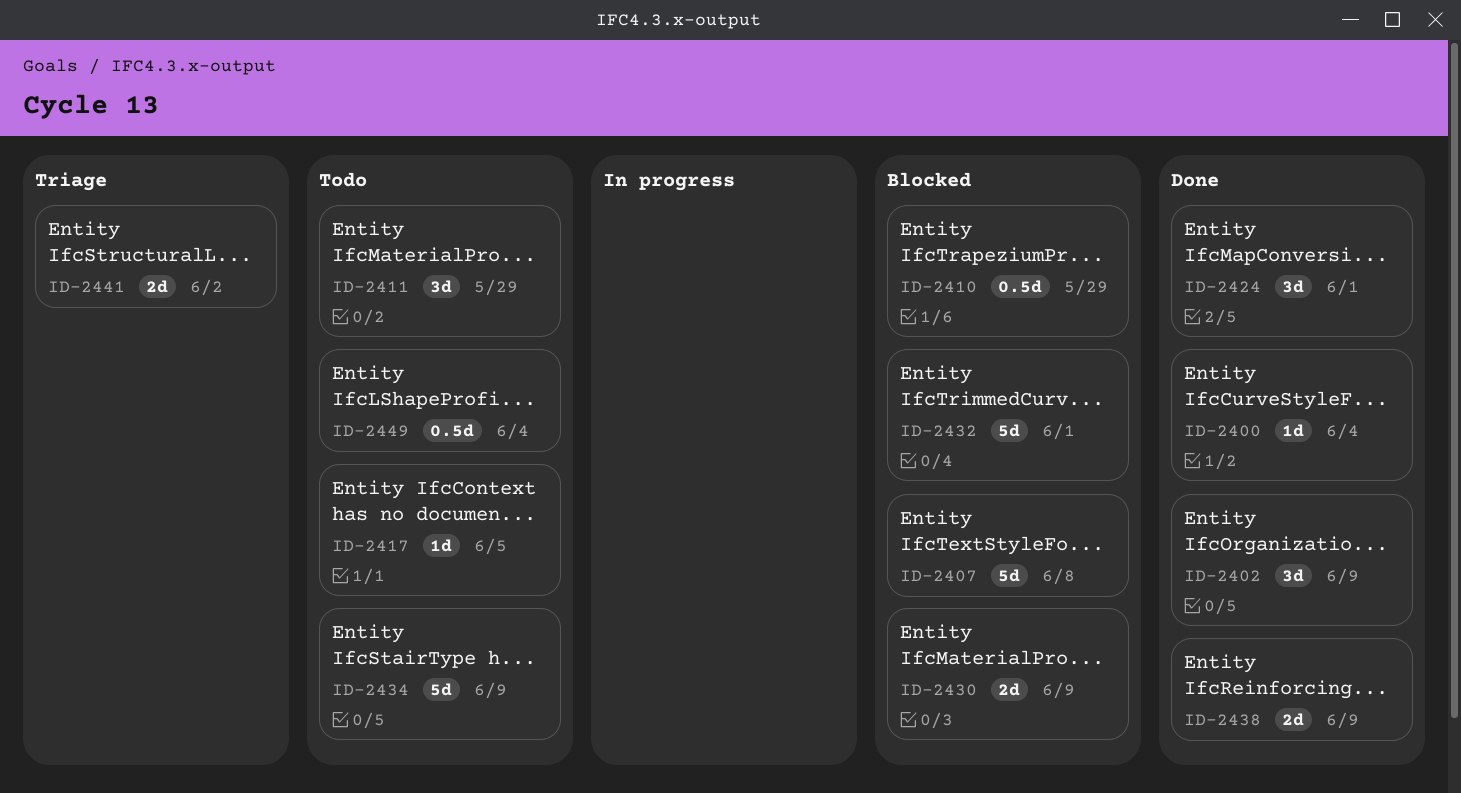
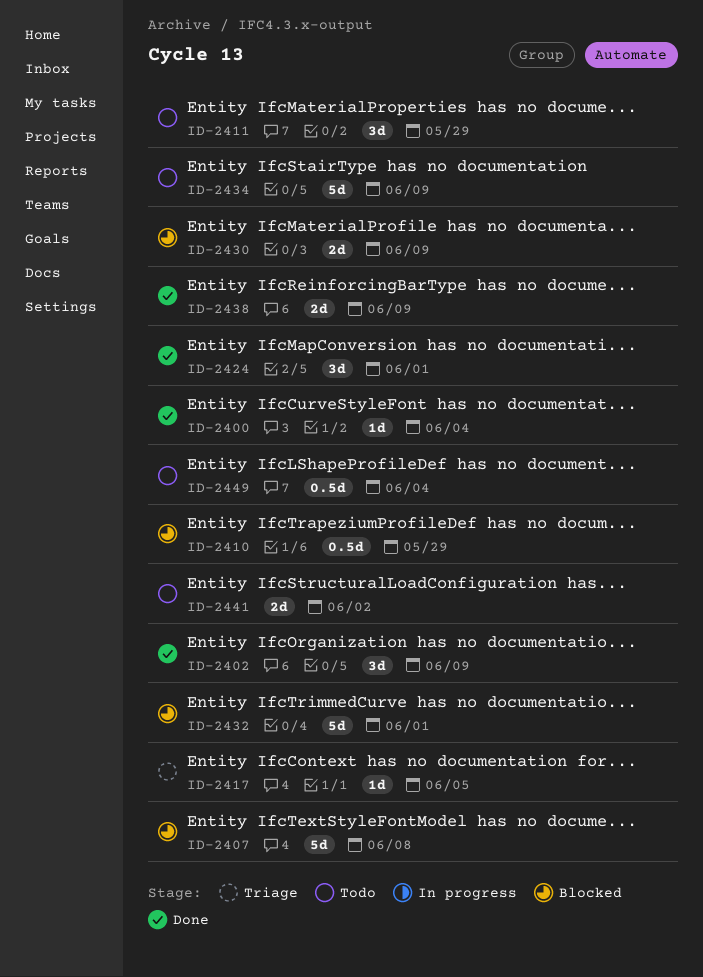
ID-2417, status: Todo -> Triage
ID-2441, status: Triage -> Todo

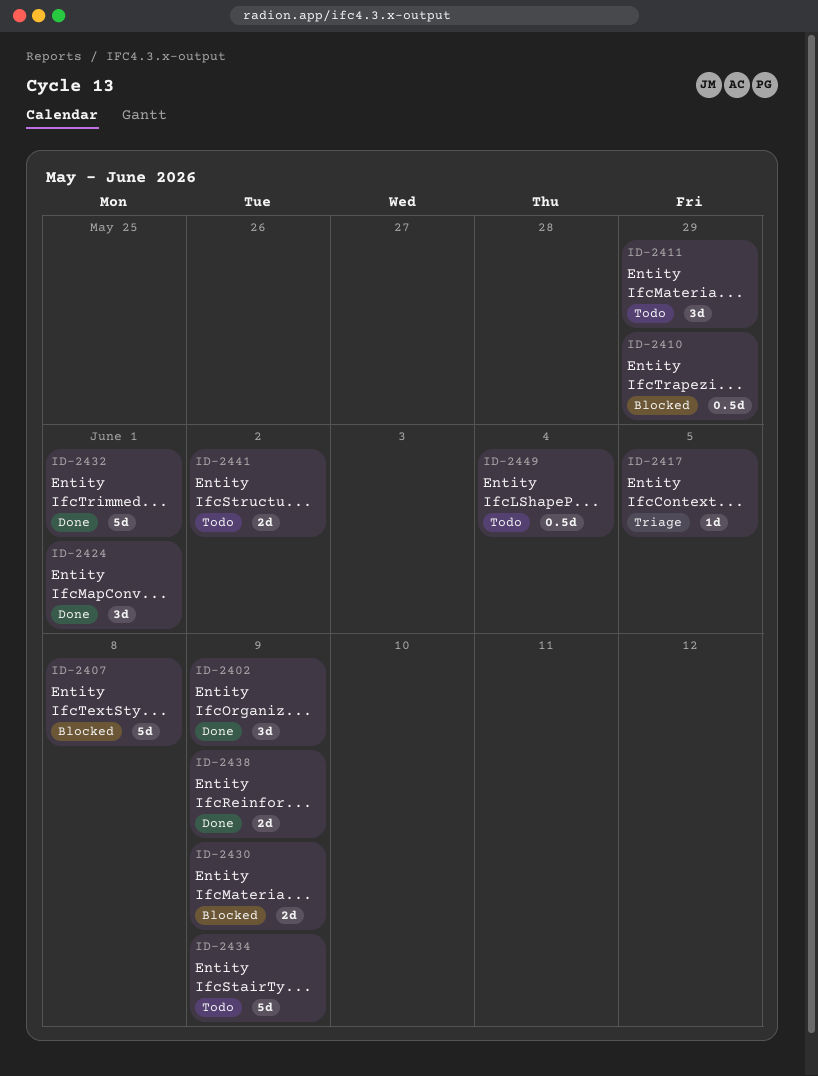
ID-2400: present -> none
ID-2432, status: Blocked -> Done

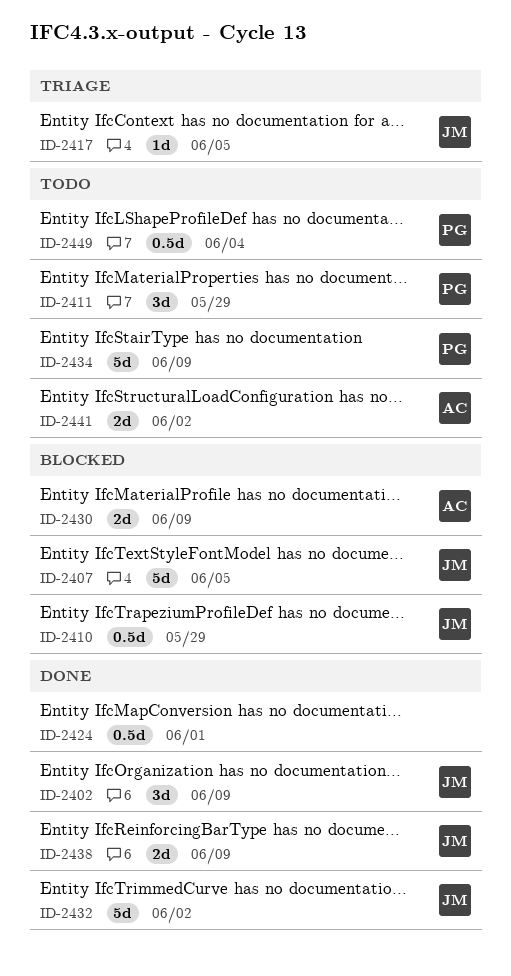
ID-2407, due: Jun 8 -> Jun 5
ID-2424, estimate: 3d -> 0.5d
ID-2432, due: Jun 1 -> Jun 2

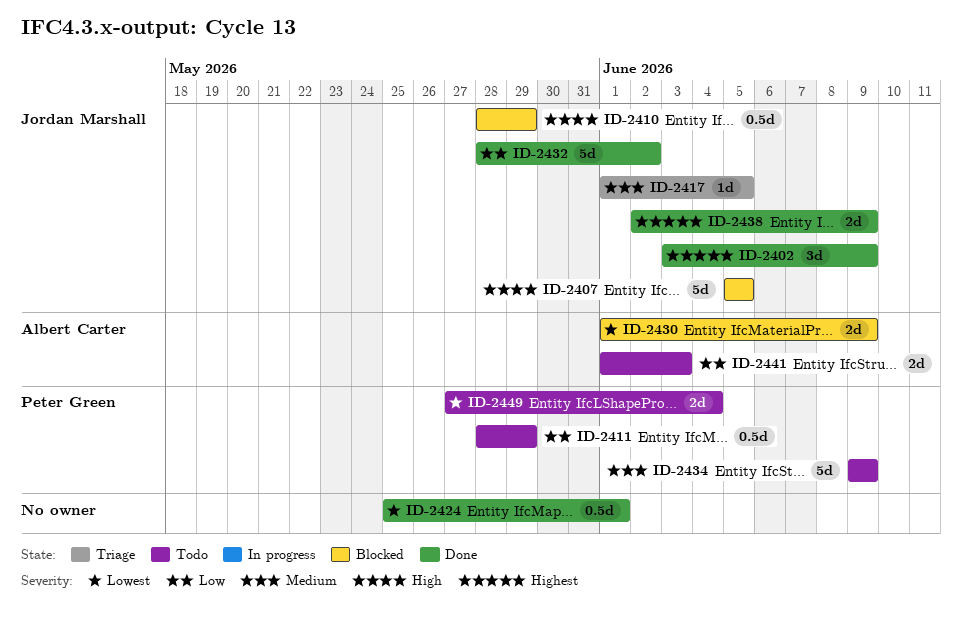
ID-2411, estimate: 3d -> 0.5d
ID-2441, due: Jun 2 -> Jun 3
ID-2449, estimate: 0.5d -> 2d

